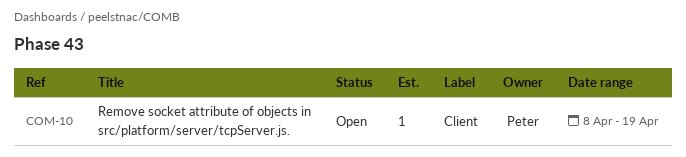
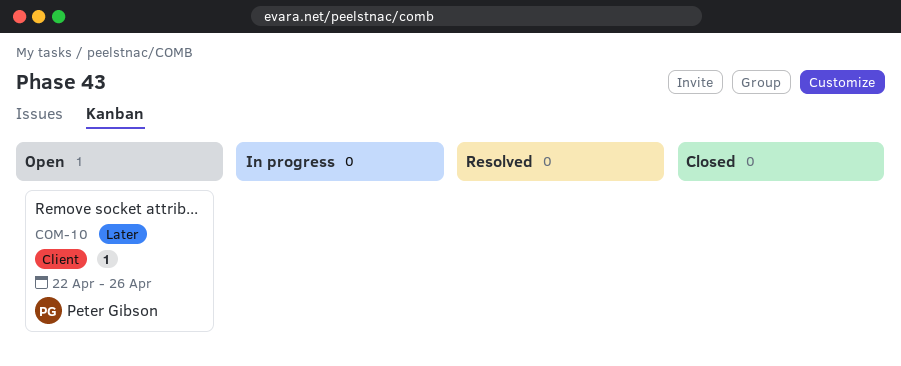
COM-10, start: Apr 8 -> Apr 22
COM-10, due: Apr 19 -> Apr 26

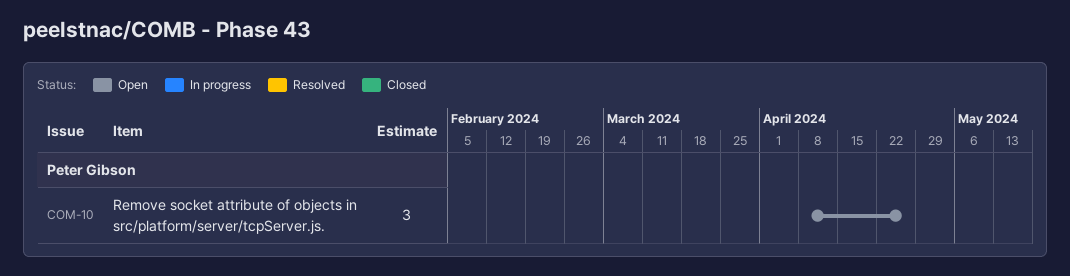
COM-10, estimate: 1 -> 3
COM-10, start: Apr 22 -> Apr 8

